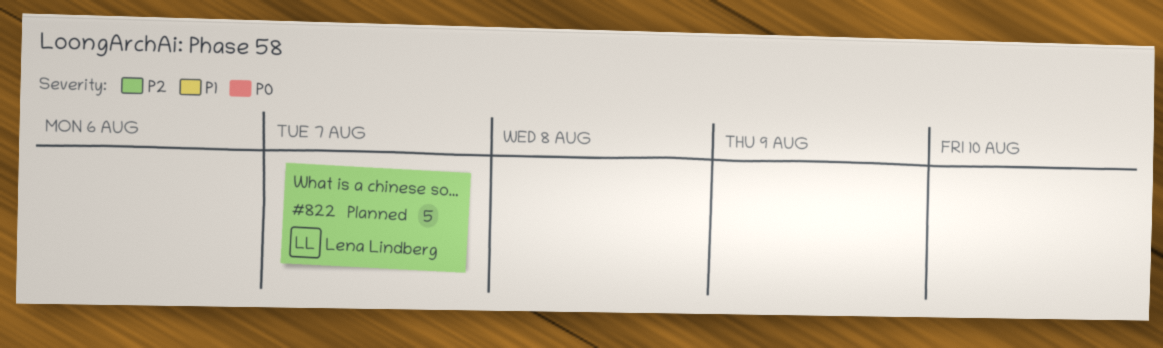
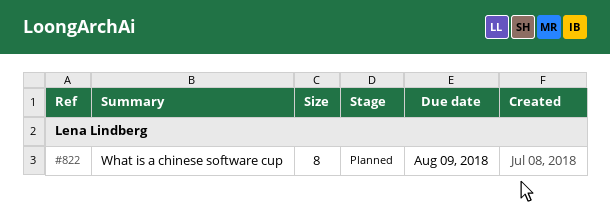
#822, estimate: 5 -> 8
#822, due: Aug 7 -> Aug 9

